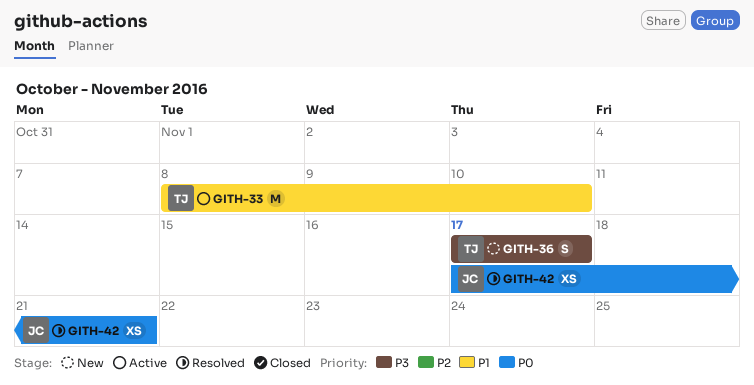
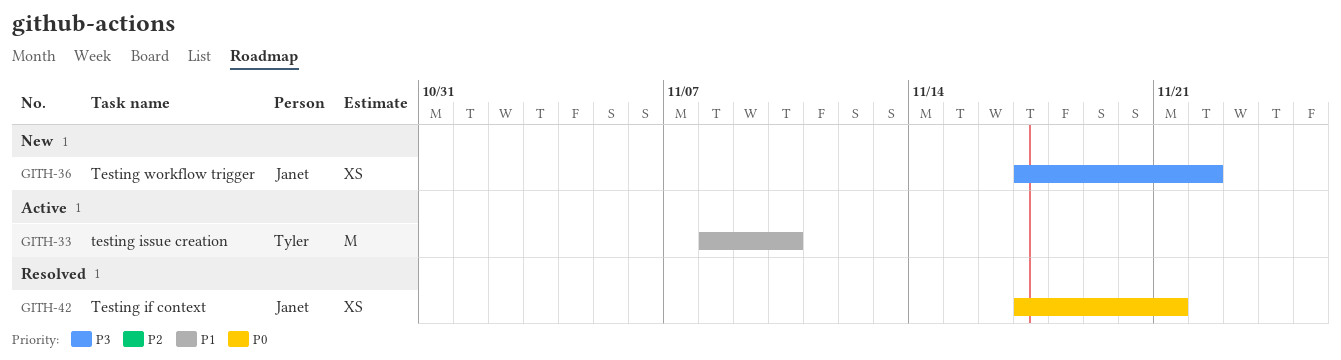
GITH-36, owner: Tyler -> Janet
GITH-36, estimate: S -> XS
GITH-36, due: Nov 17 -> Nov 22

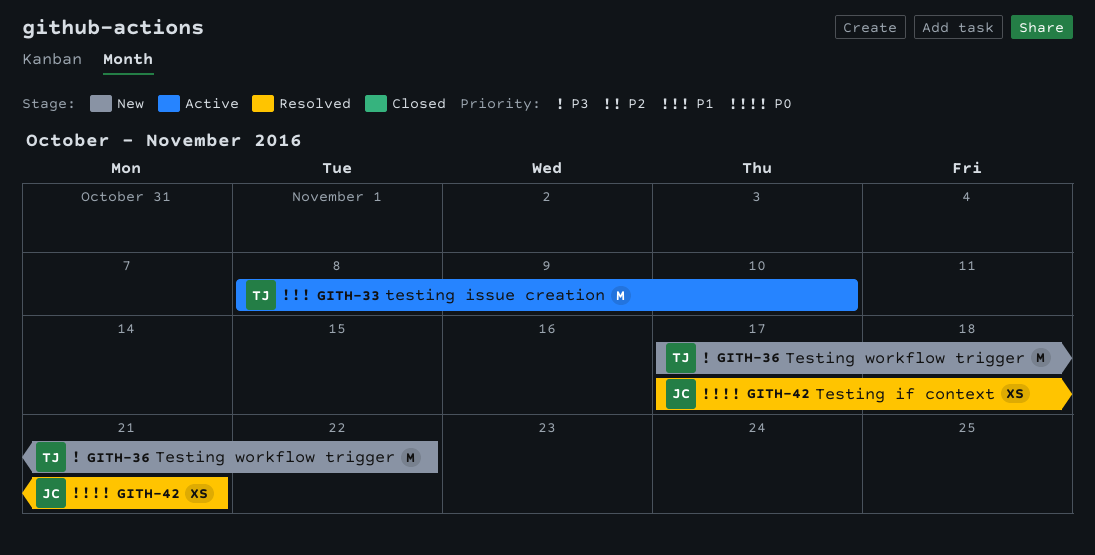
GITH-36, owner: Janet -> Tyler
GITH-36, estimate: XS -> M

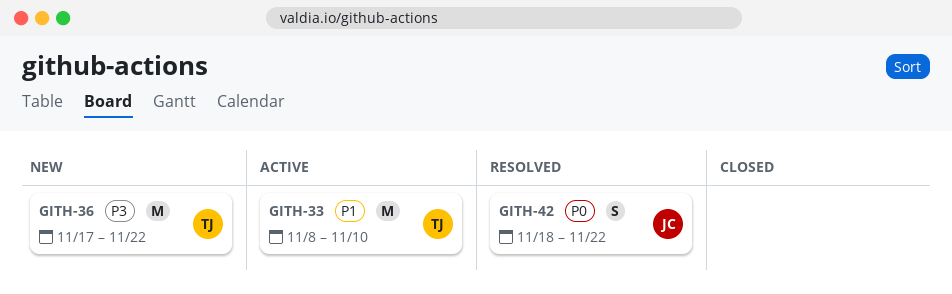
GITH-42, estimate: XS -> S
GITH-42, start: Nov 17 -> Nov 18
GITH-42, due: Nov 21 -> Nov 22

